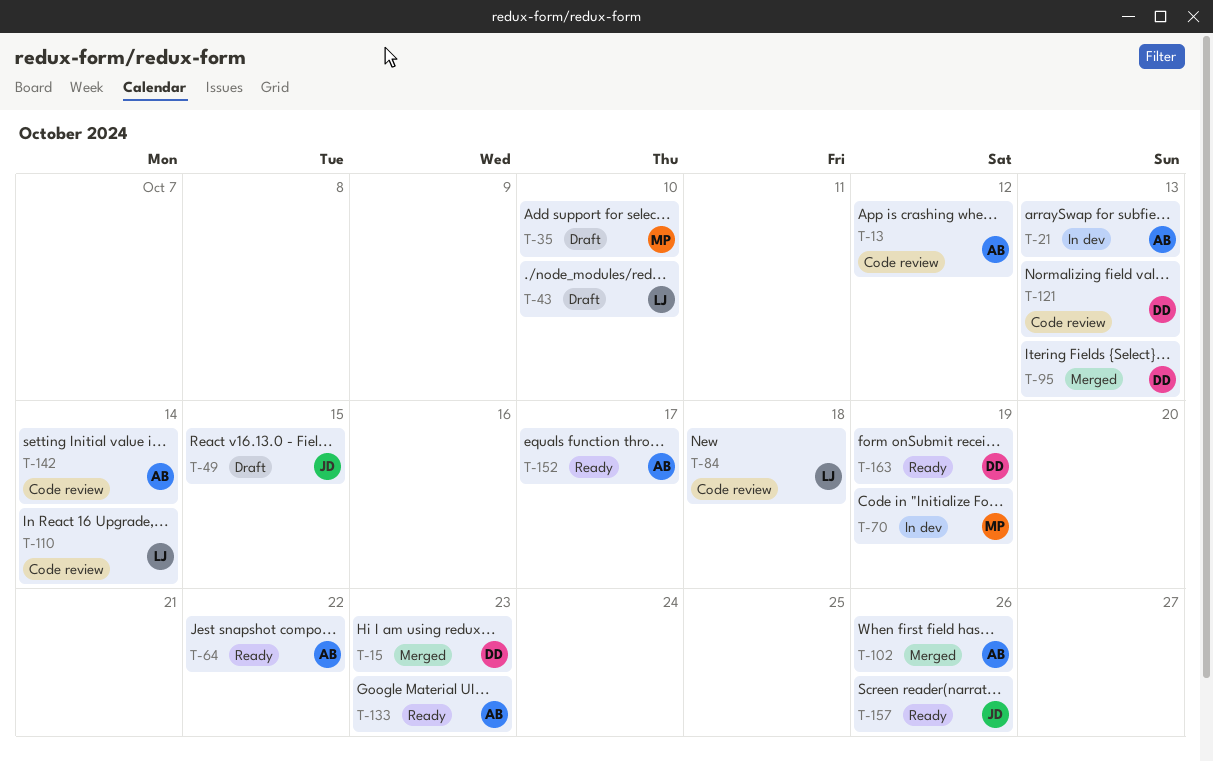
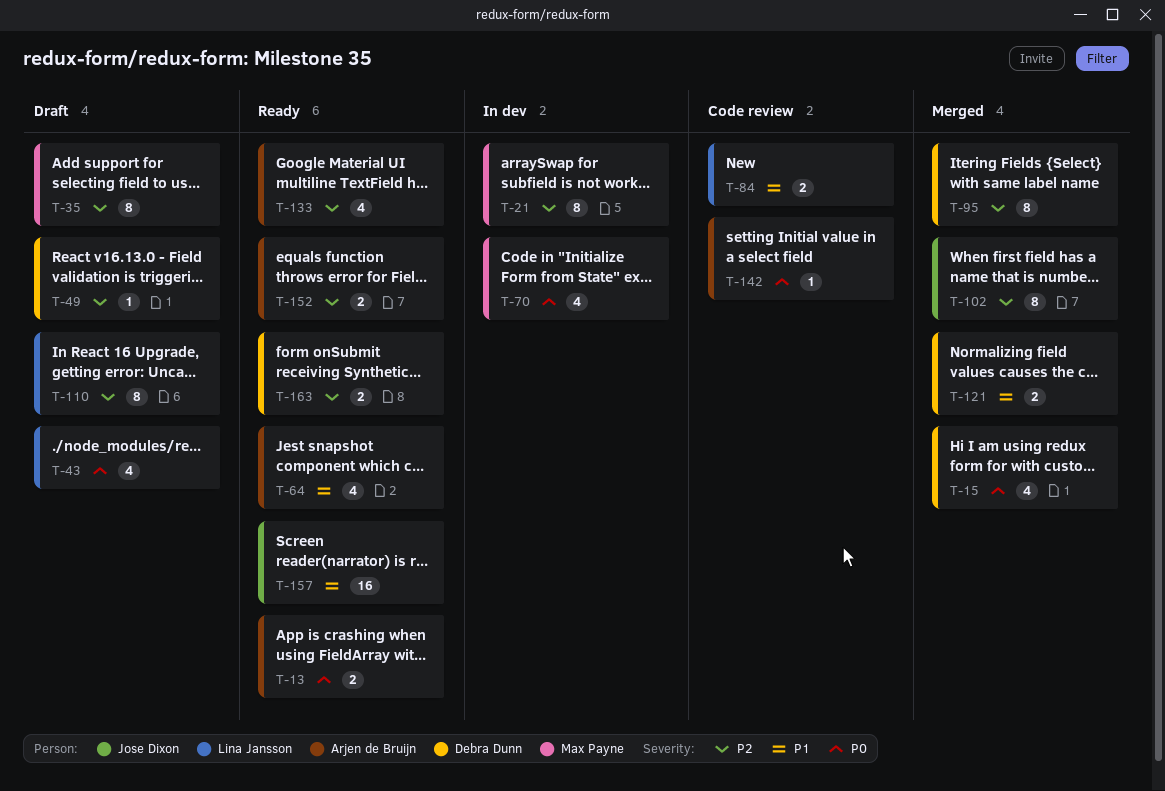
T-13, status: Code review -> Ready
T-21, owner: Arjen de Bruijn -> Max Payne
T-49, owner: Jose Dixon -> Debra Dunn
T-102, owner: Arjen de Bruijn -> Jose Dixon
T-110, status: Code review -> Draft
T-121, status: Code review -> Merged

